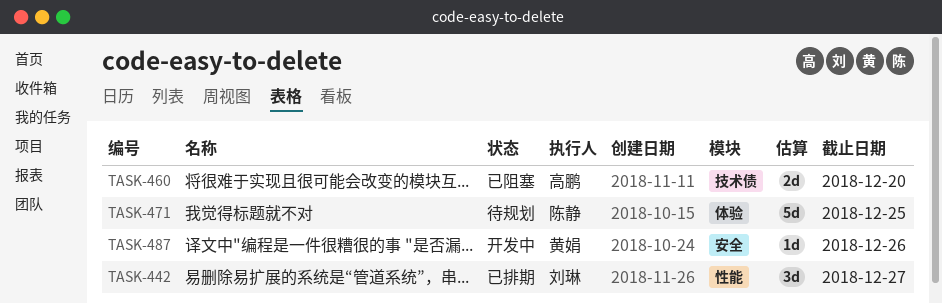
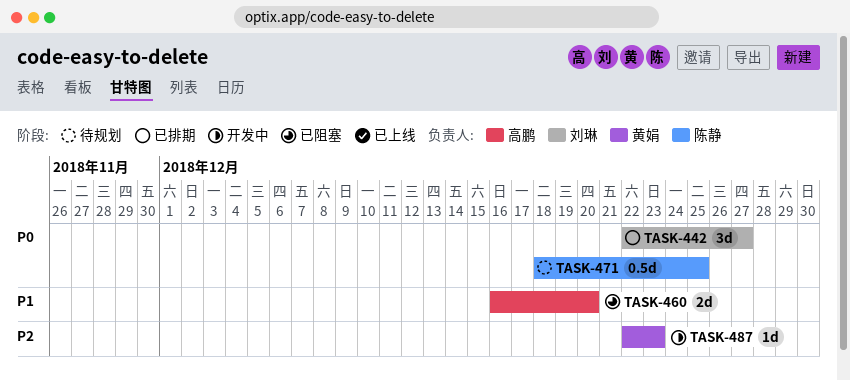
TASK-471, estimate: 5d -> 0.5d
TASK-487, due: Dec 26 -> Dec 23

